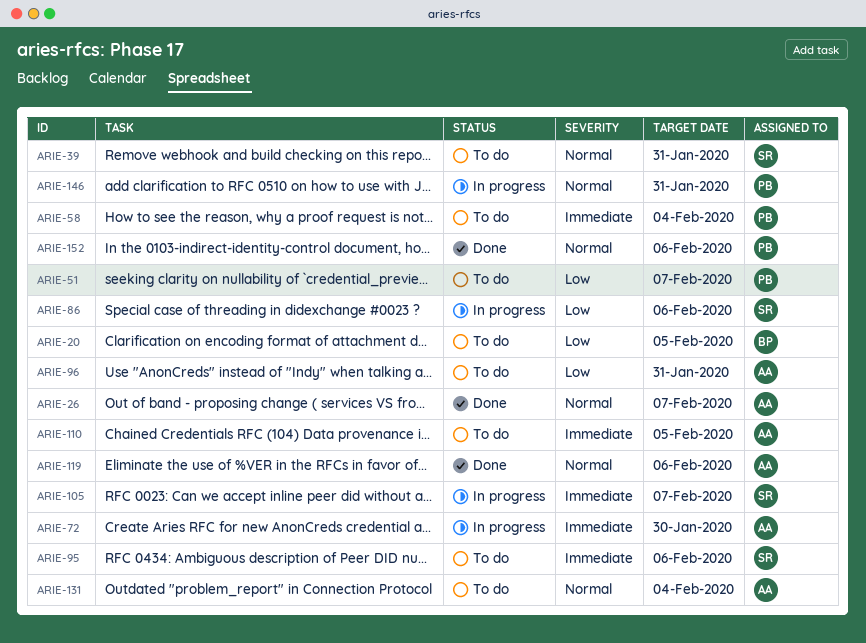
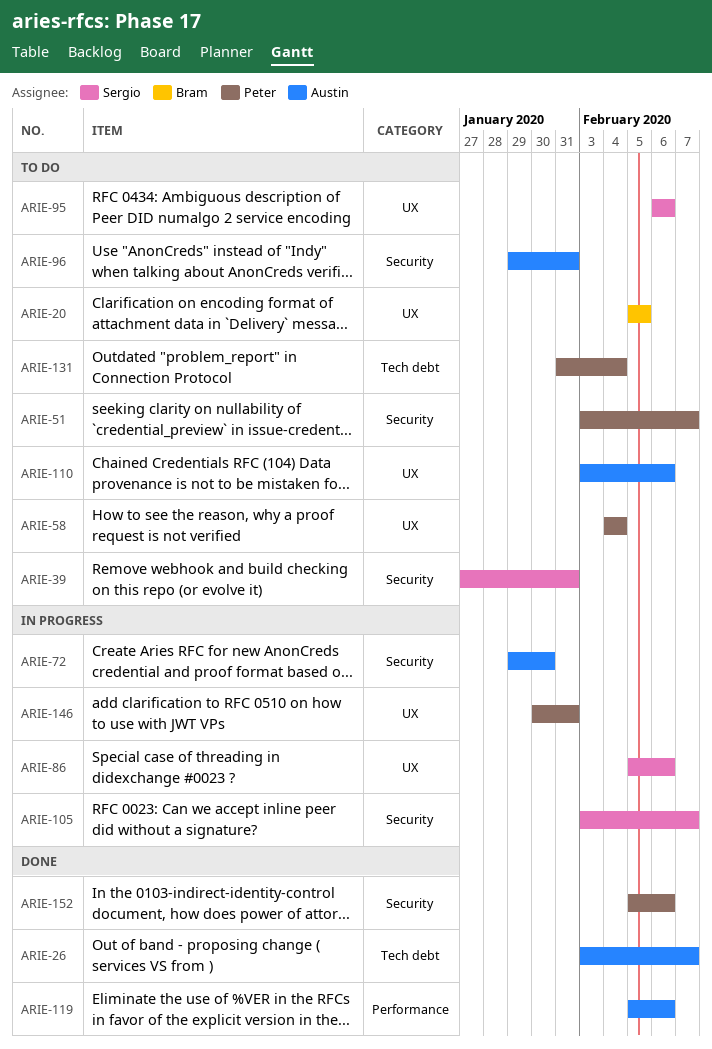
ARIE-110, due: Feb 5 -> Feb 6
ARIE-131, owner: Austin -> Peter

